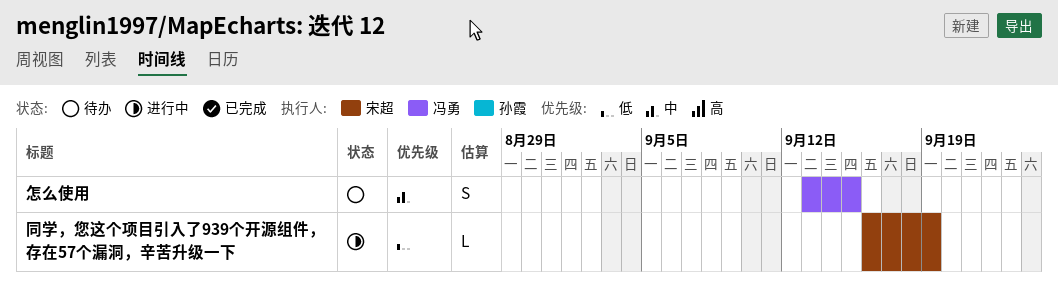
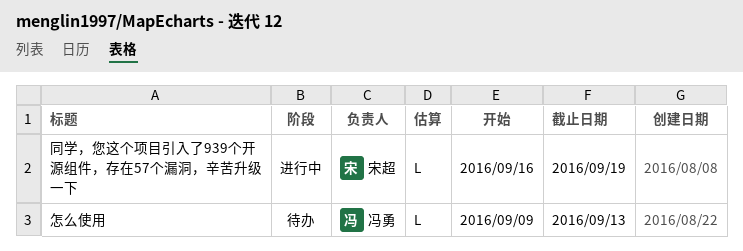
怎么使用, estimate: S -> L
怎么使用, start: Sep 13 -> Sep 9
怎么使用, due: Sep 15 -> Sep 13

